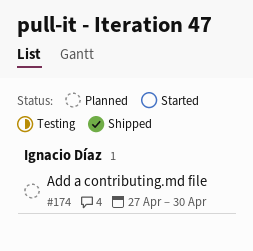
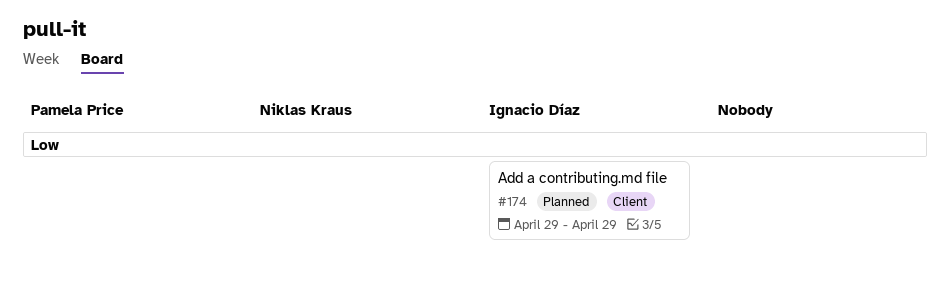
#174, start: Apr 27 -> Apr 29
#174, due: Apr 30 -> Apr 29

